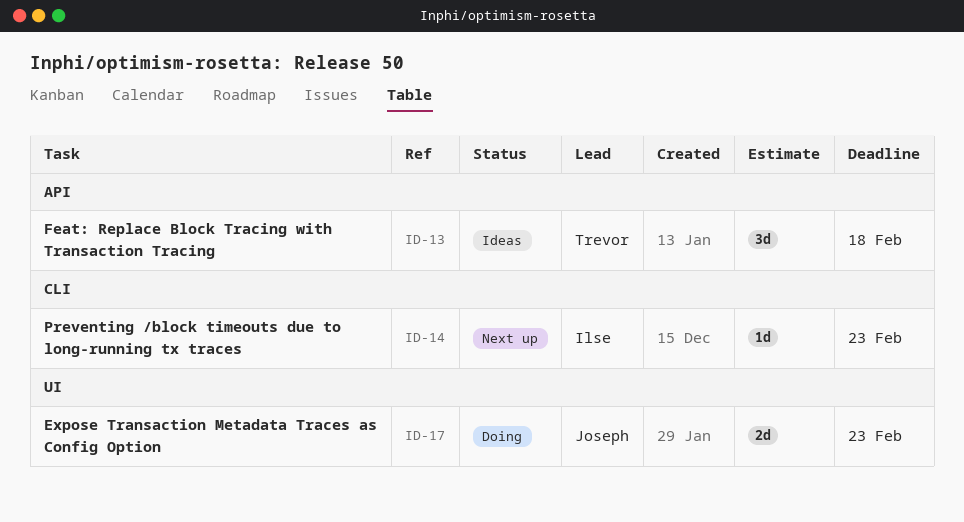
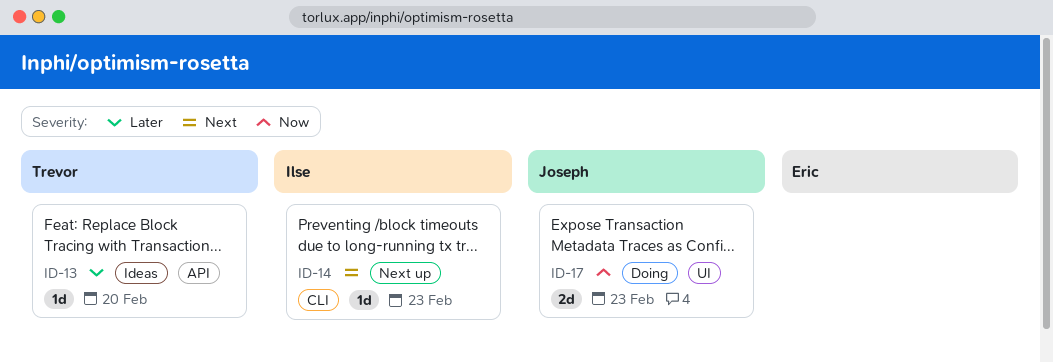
ID-13, estimate: 3d -> 1d
ID-13, due: Feb 18 -> Feb 20

